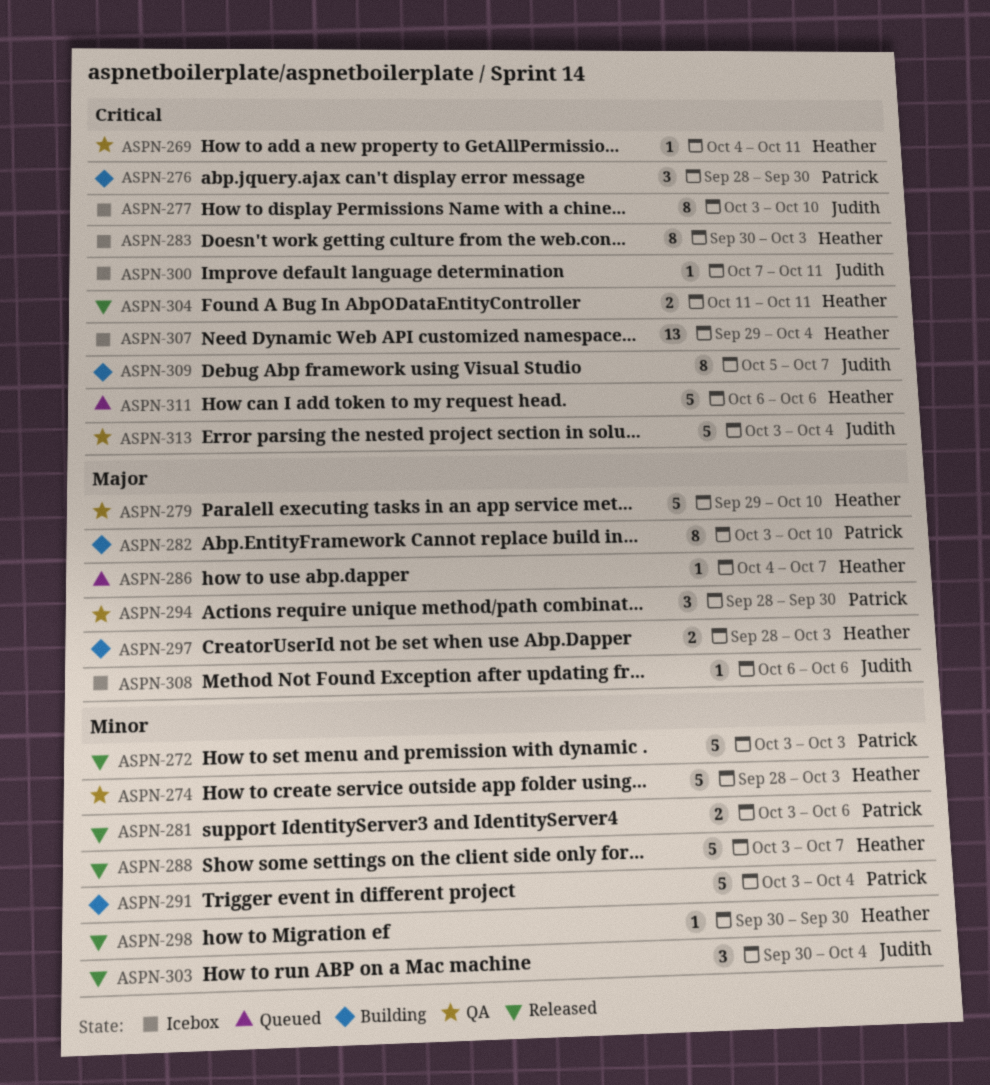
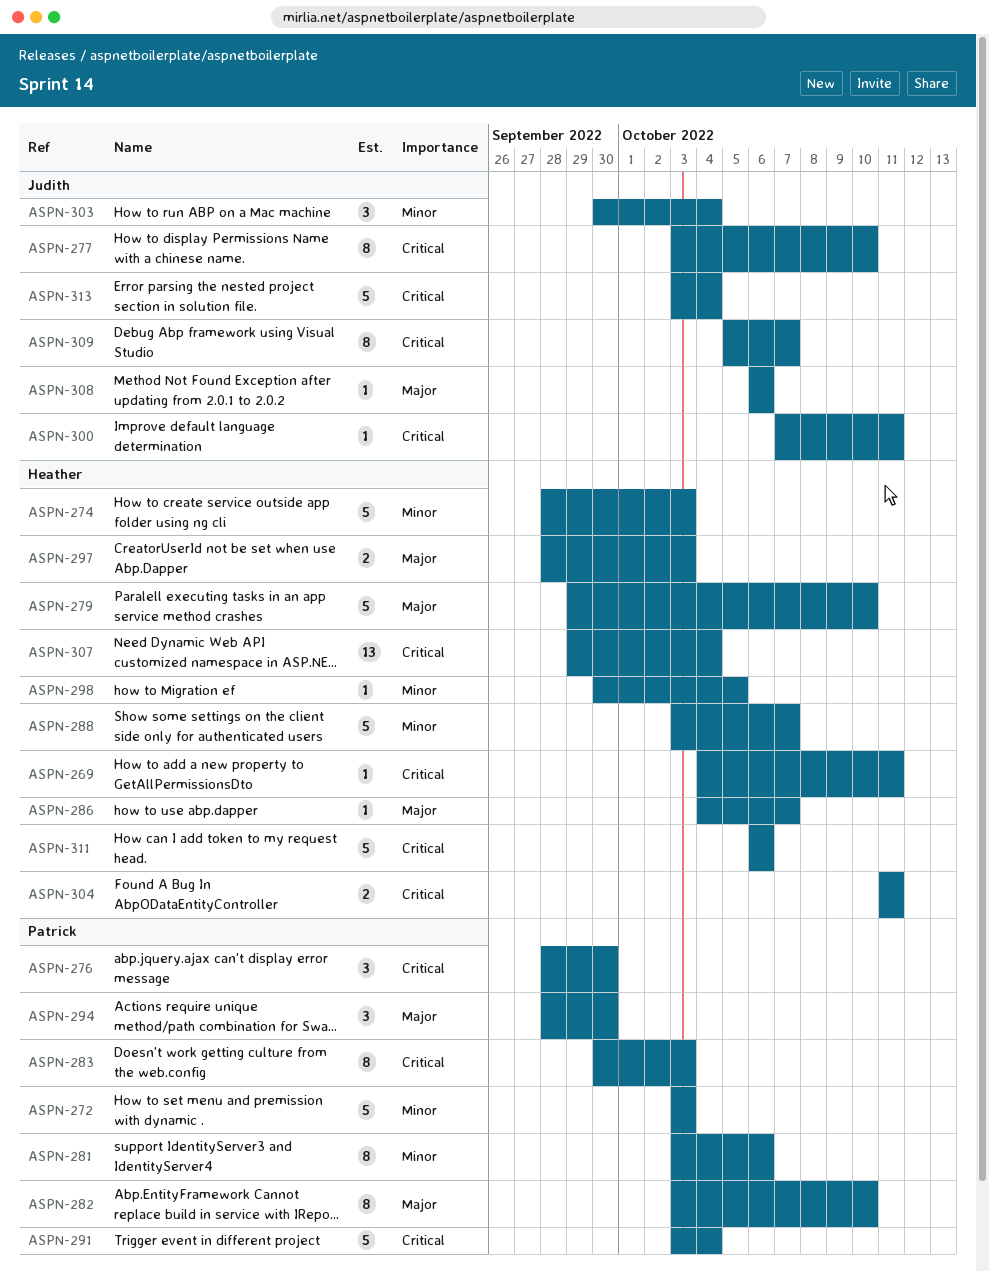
ASPN-281, estimate: 2 -> 8
ASPN-283, owner: Heather -> Patrick
ASPN-291, priority: Minor -> Critical
ASPN-298, due: Sep 30 -> Oct 5

